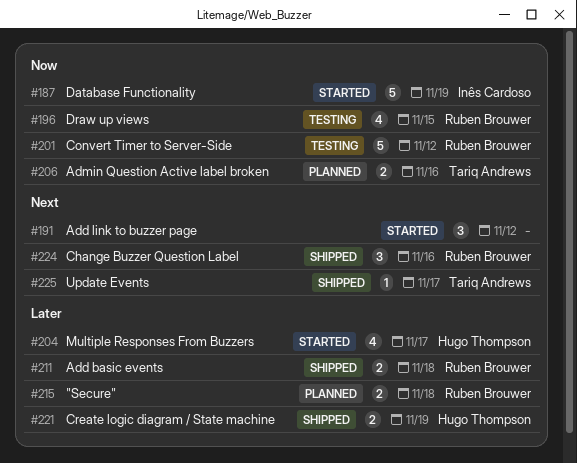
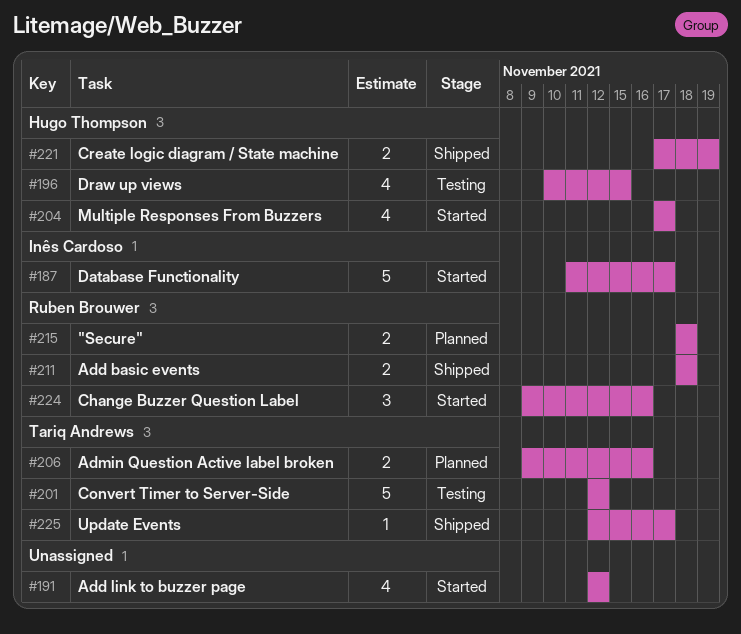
#187, due: Nov 19 -> Nov 17
#191, estimate: 3 -> 4
#196, owner: Ruben Brouwer -> Hugo Thompson
#201, owner: Ruben Brouwer -> Tariq Andrews
#224, status: Shipped -> Started

